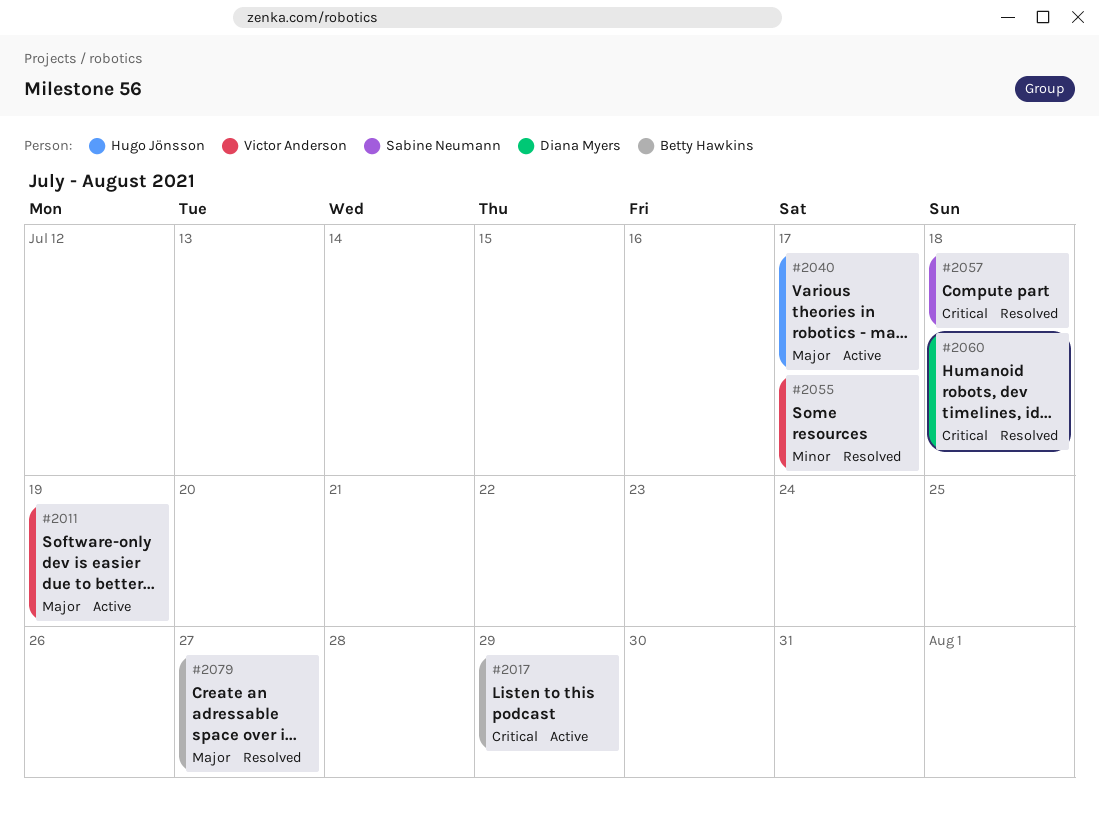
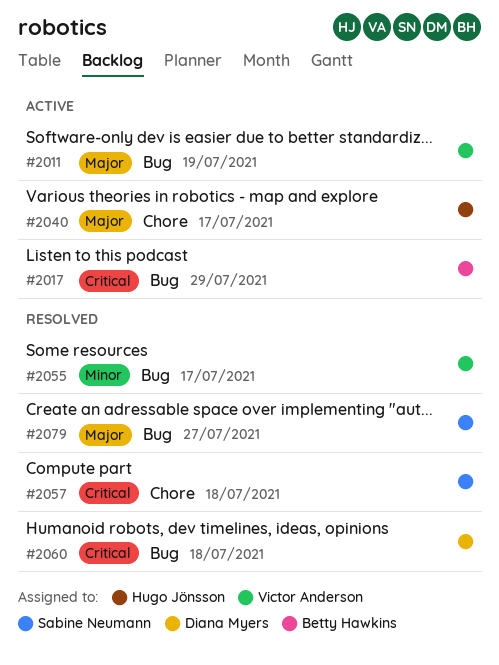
#2079, owner: Betty Hawkins -> Sabine Neumann

